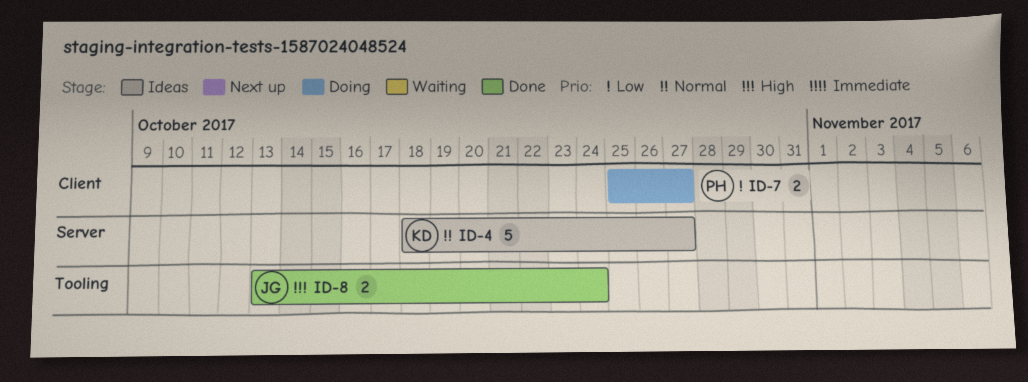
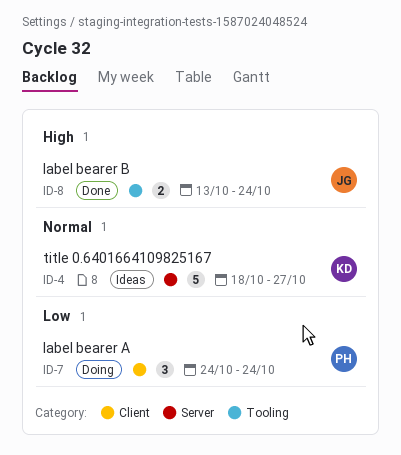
ID-7, estimate: 2 -> 3
ID-7, start: Oct 25 -> Oct 24
ID-7, due: Oct 27 -> Oct 24

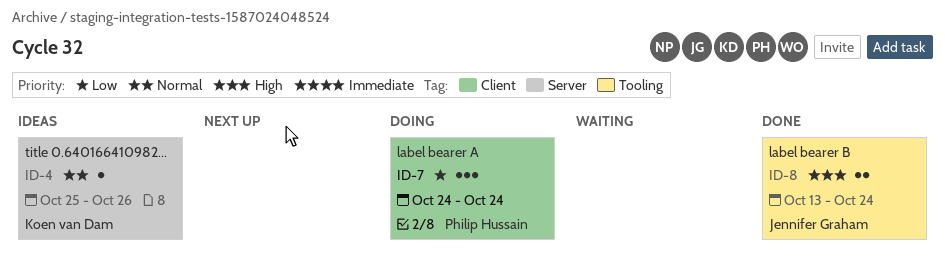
ID-4, estimate: 5 -> 1
ID-4, start: Oct 18 -> Oct 25
ID-4, due: Oct 27 -> Oct 26

